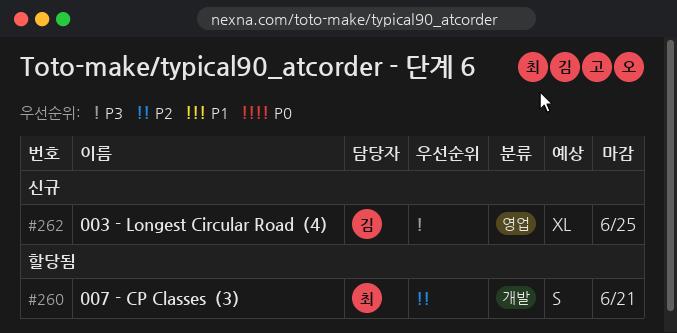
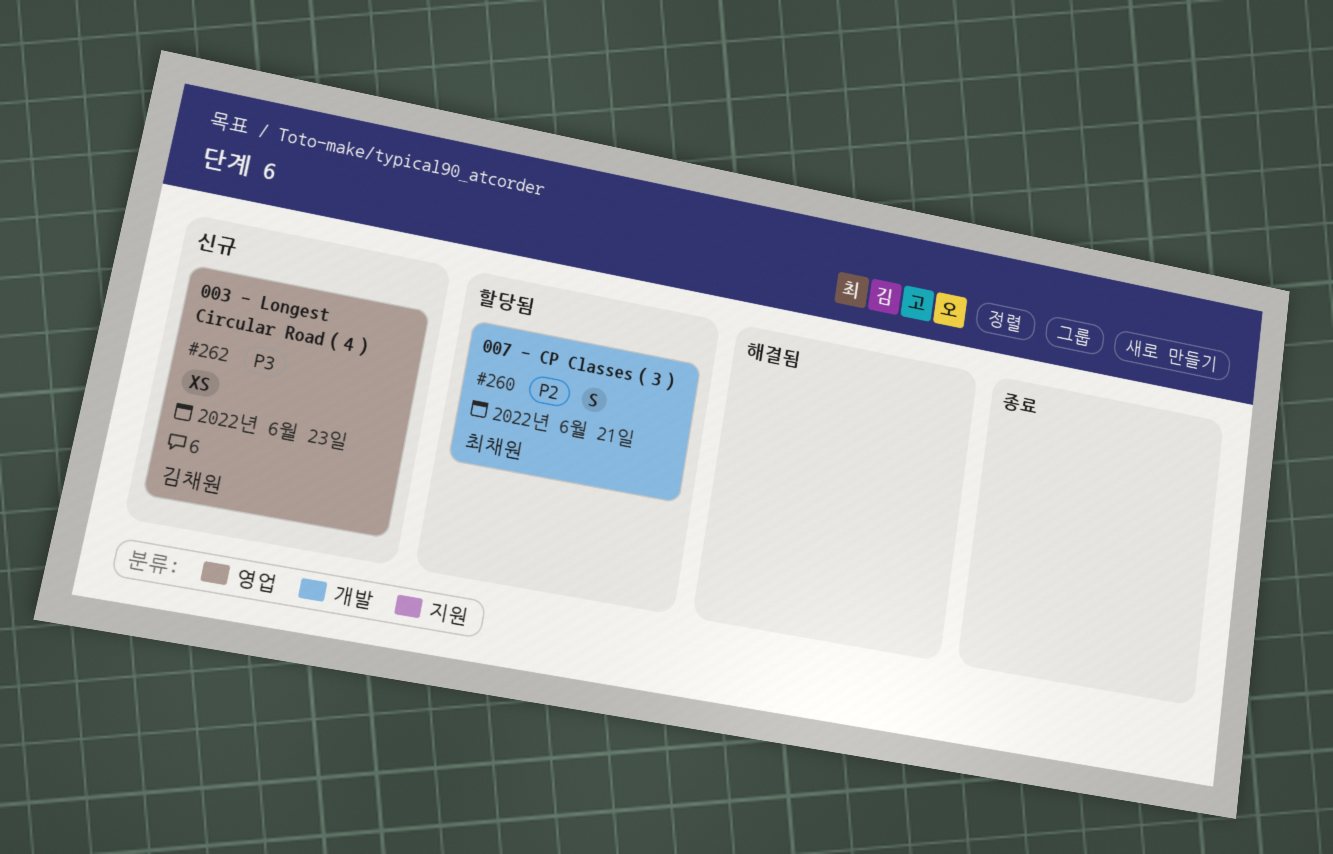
#262, estimate: XL -> XS
#262, due: Jun 25 -> Jun 23

